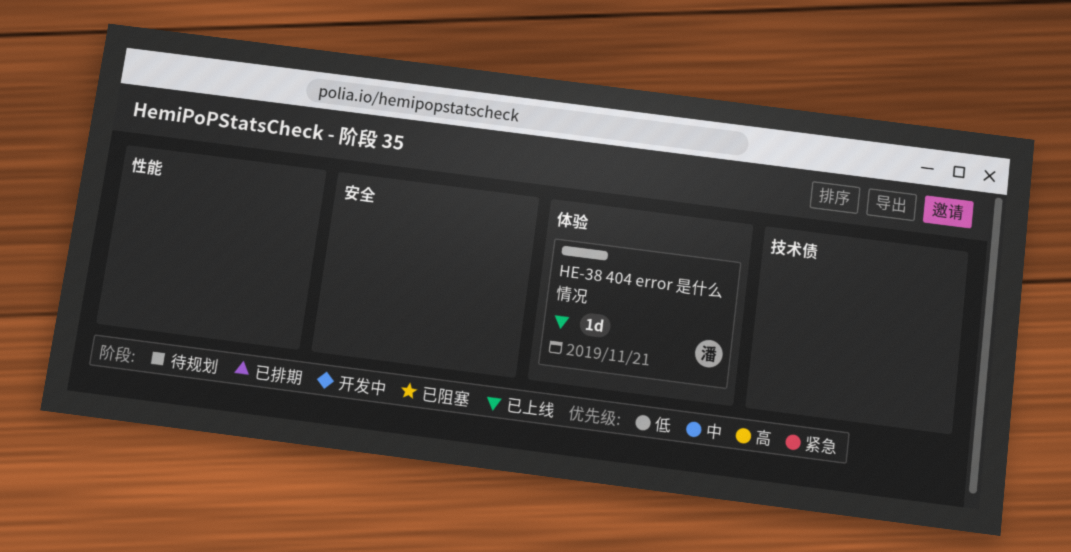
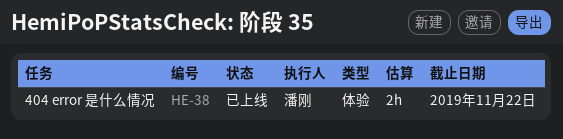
HE-38, estimate: 1d -> 2h
HE-38, due: Nov 21 -> Nov 22

